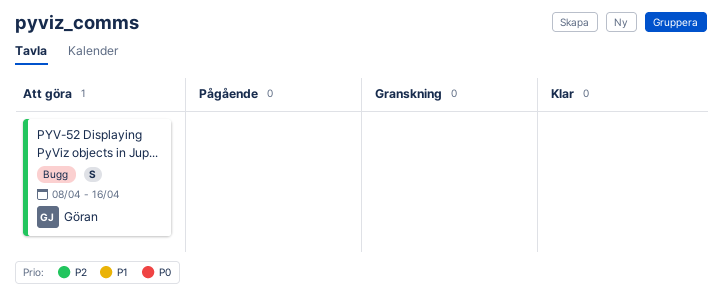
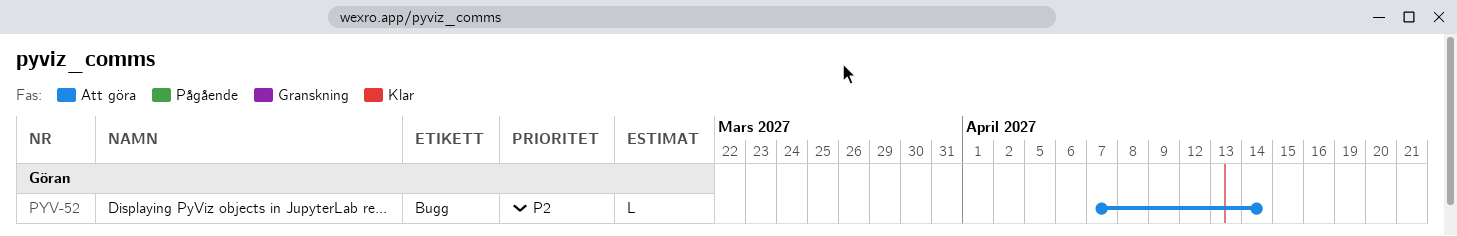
PYV-52, estimate: S -> L
PYV-52, start: Apr 8 -> Apr 7
PYV-52, due: Apr 16 -> Apr 14

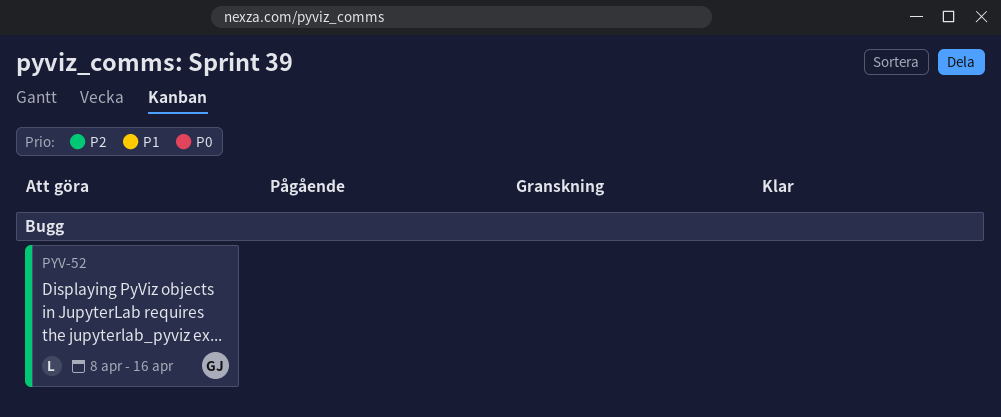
PYV-52, start: Apr 7 -> Apr 8
PYV-52, due: Apr 14 -> Apr 16

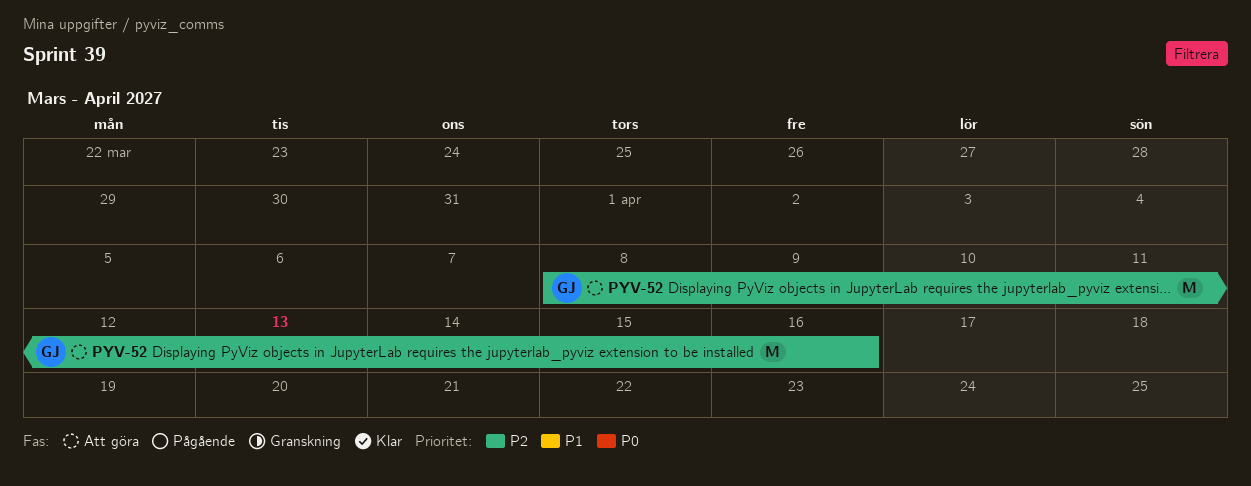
PYV-52, estimate: L -> M

